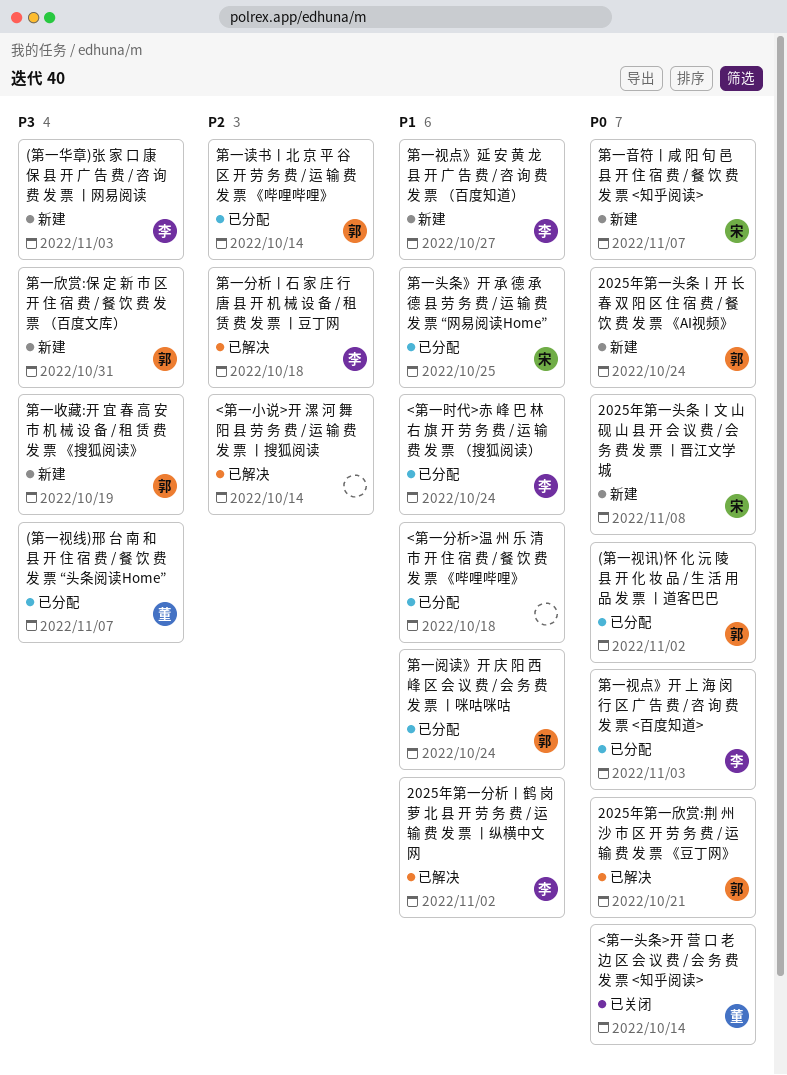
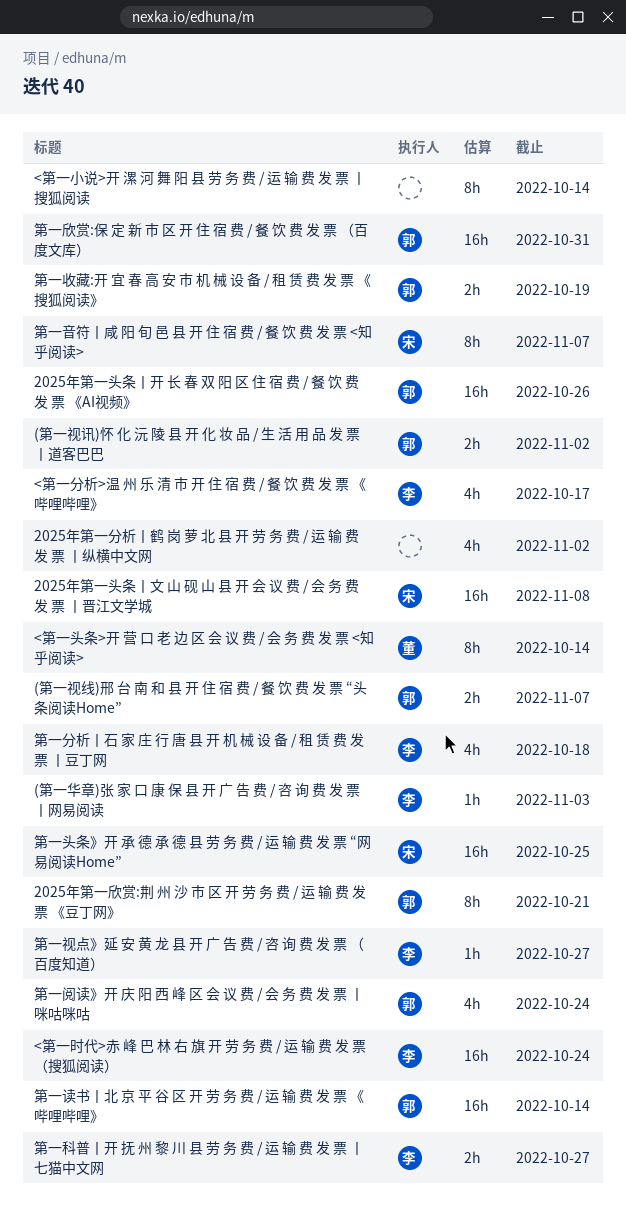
(第一视线)邢 台 南 和 县 开 住 宿 费 / 餐 饮 费 发 票 “头条阅读Home”, owner: 董 -> 郭
2025年第一分析丨鹤 岗 萝 北 县 开 劳 务 费 / 运 输 费 发 票 丨纵横中文网, owner: 李 -> none
2025年第一头条丨开 长 春 双 阳 区 住 宿 费 / 餐 饮 费 发 票 《AI视频》, due: Oct 24 -> Oct 26
<第一分析>温 州 乐 清 市 开 住 宿 费 / 餐 饮 费 发 票 《哔哩哔哩》, owner: none -> 李
<第一分析>温 州 乐 清 市 开 住 宿 费 / 餐 饮 费 发 票 《哔哩哔哩》, due: Oct 18 -> Oct 17
第一科普丨开 抚 州 黎 川 县 劳 务 费 / 运 输 费 发 票 丨七猫中文网: none -> present
第一视点》开 上 海 闵 行 区 广 告 费 / 咨 询 费 发 票 <百度知道>: present -> none

